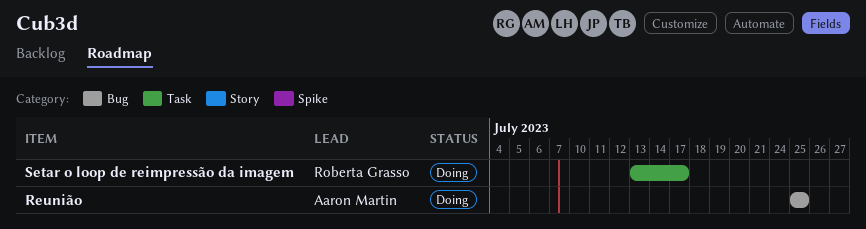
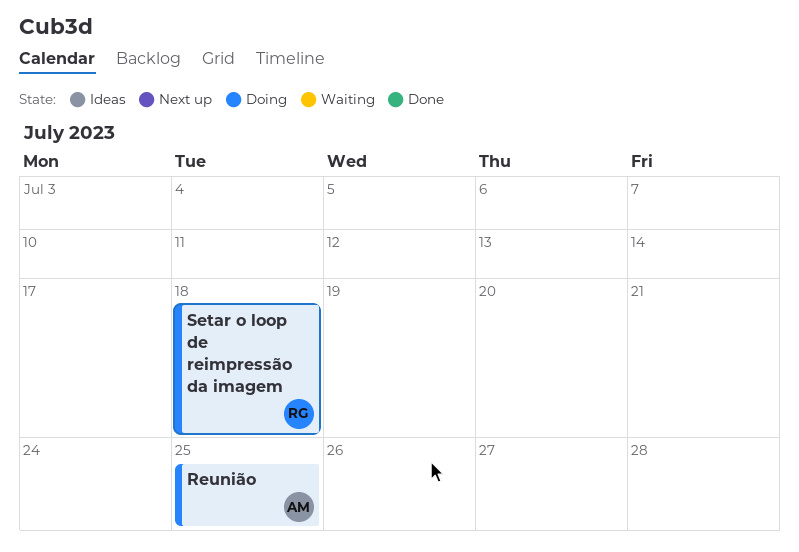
Setar o loop de reimpressão da imagem, due: Jul 17 -> Jul 18

